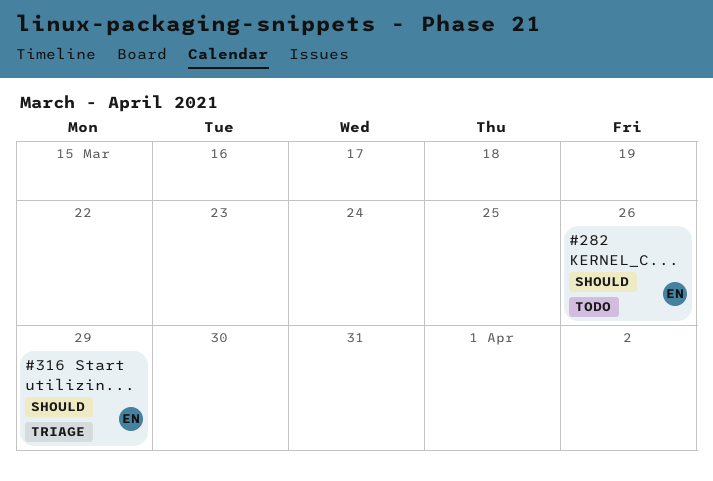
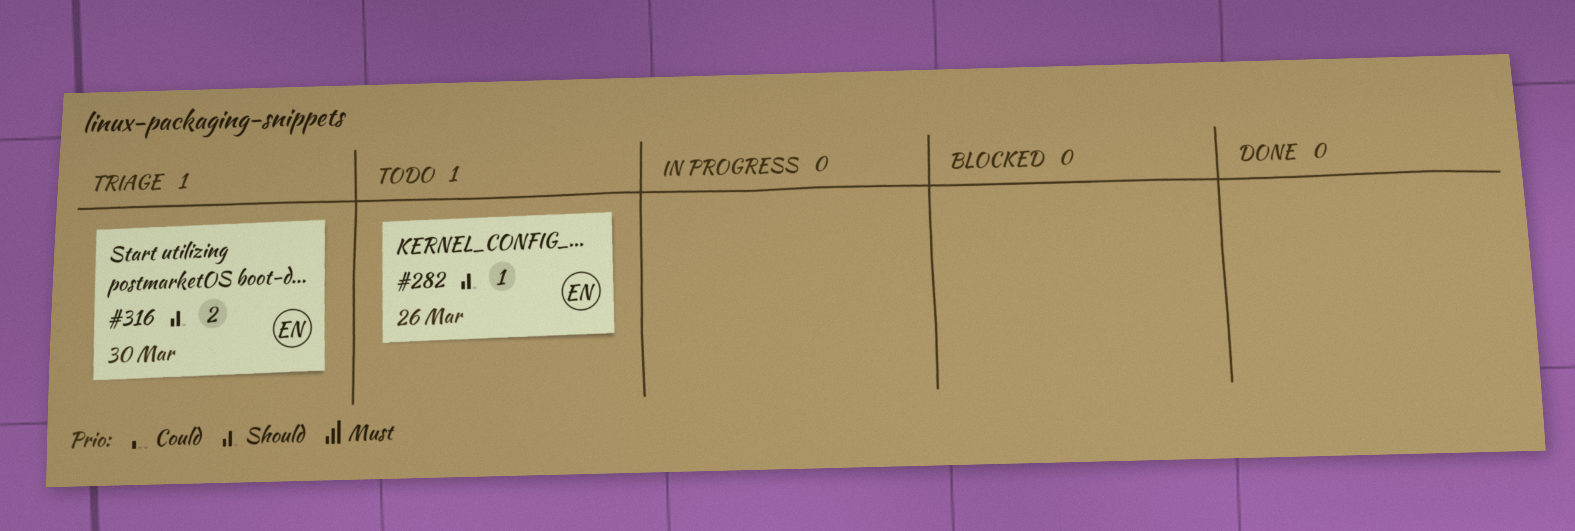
#316, due: Mar 29 -> Mar 30

